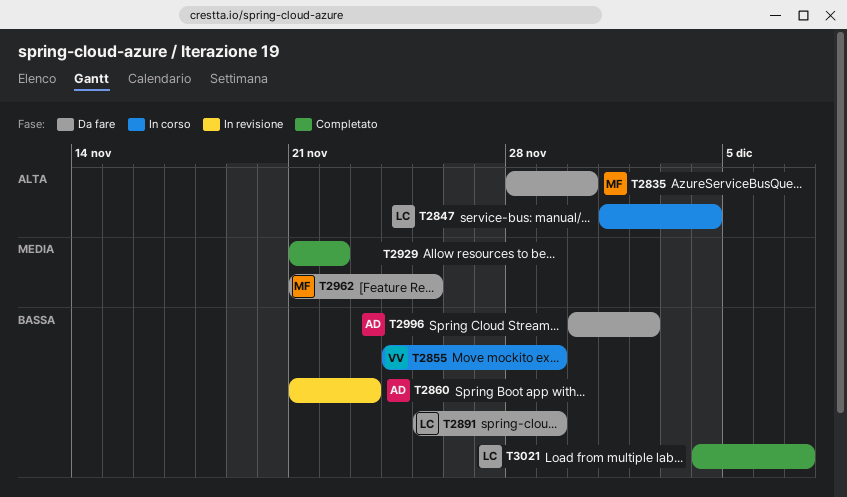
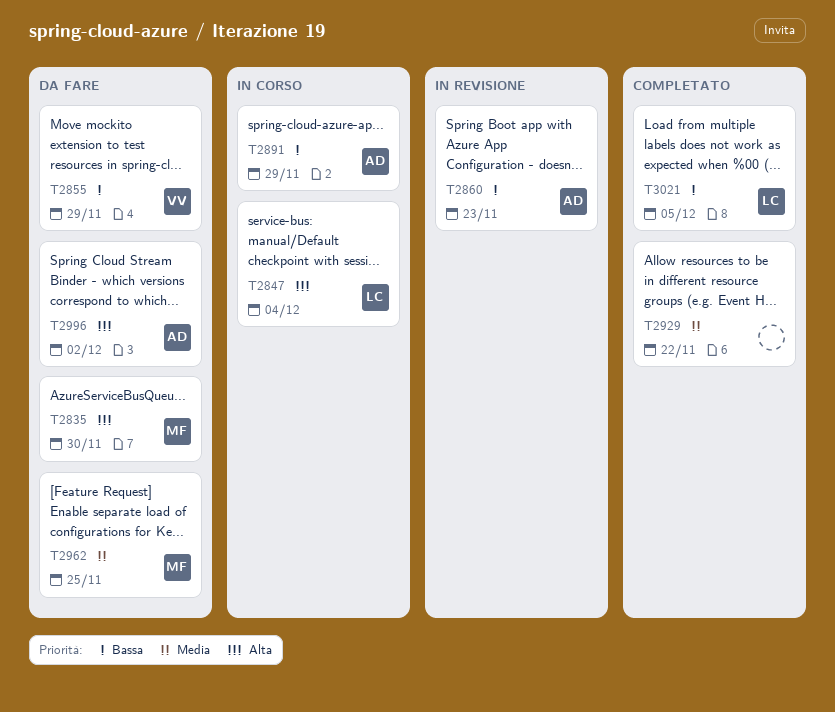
T2855, status: In corso -> Da fare
T2891, status: Da fare -> In corso
T2891, owner: LC -> AD
T2996, priority: Bassa -> Alta
T3021, due: Dec 7 -> Dec 5

